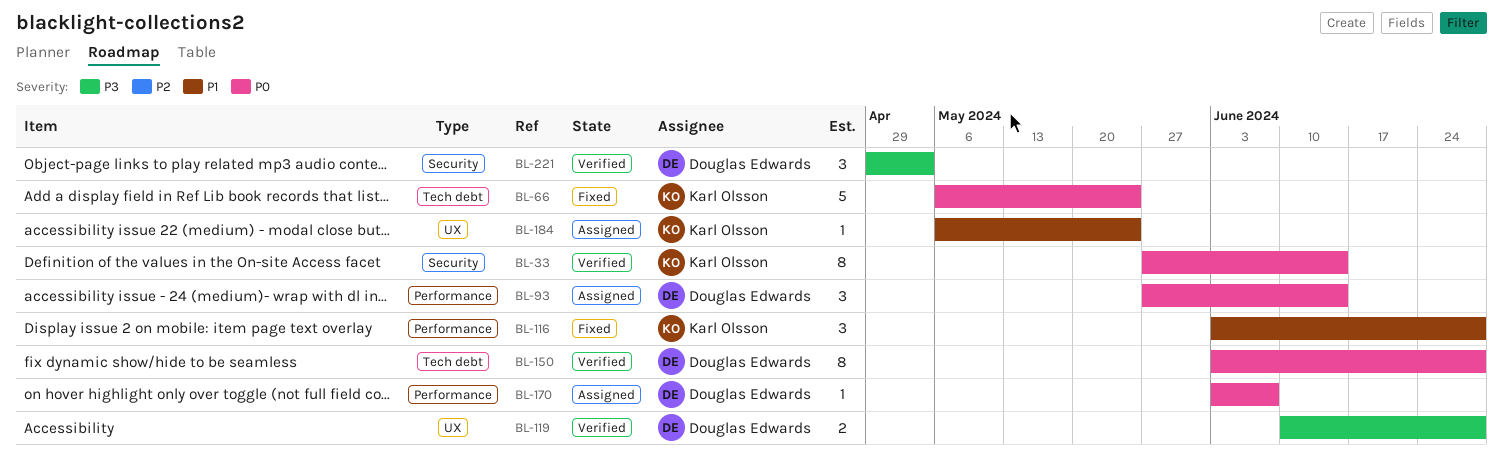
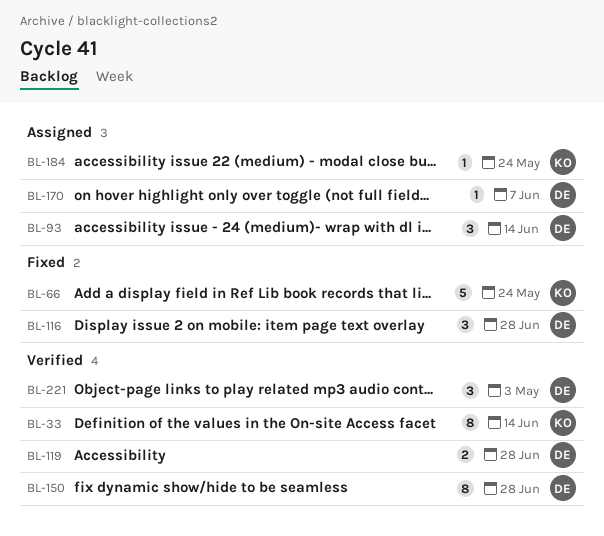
BL-116, owner: Karl Olsson -> Douglas Edwards

